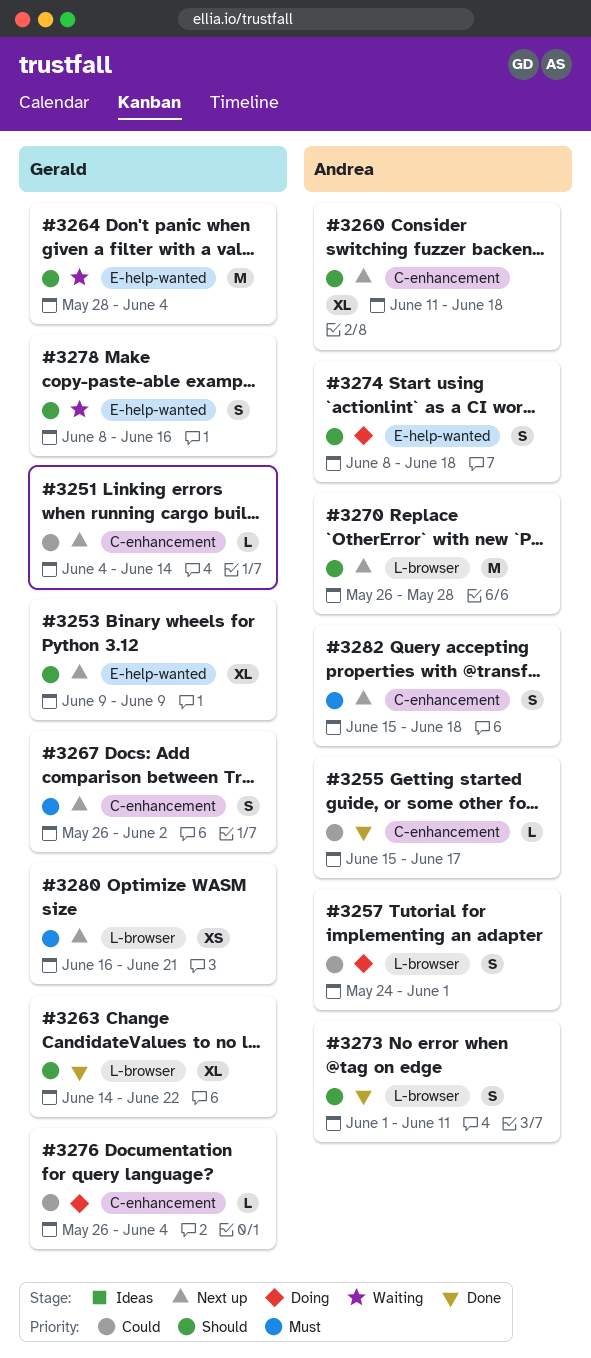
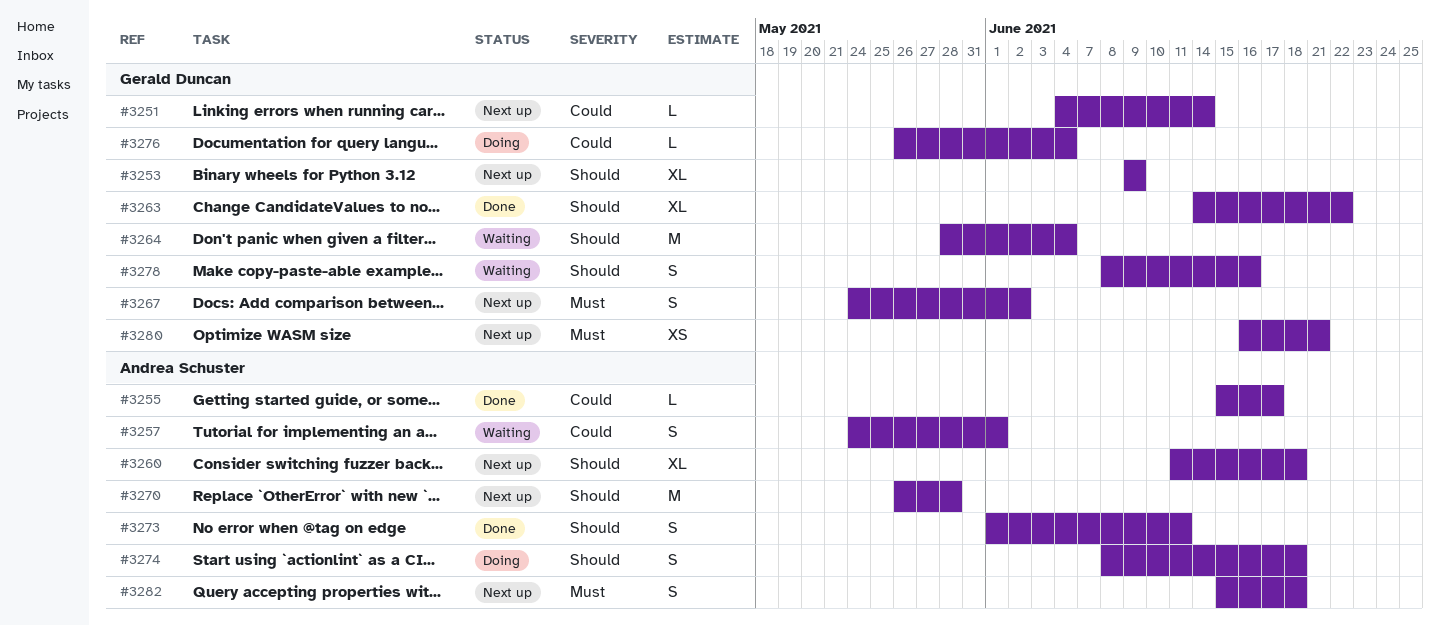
#3257, status: Doing -> Waiting
#3267, start: May 26 -> May 24

